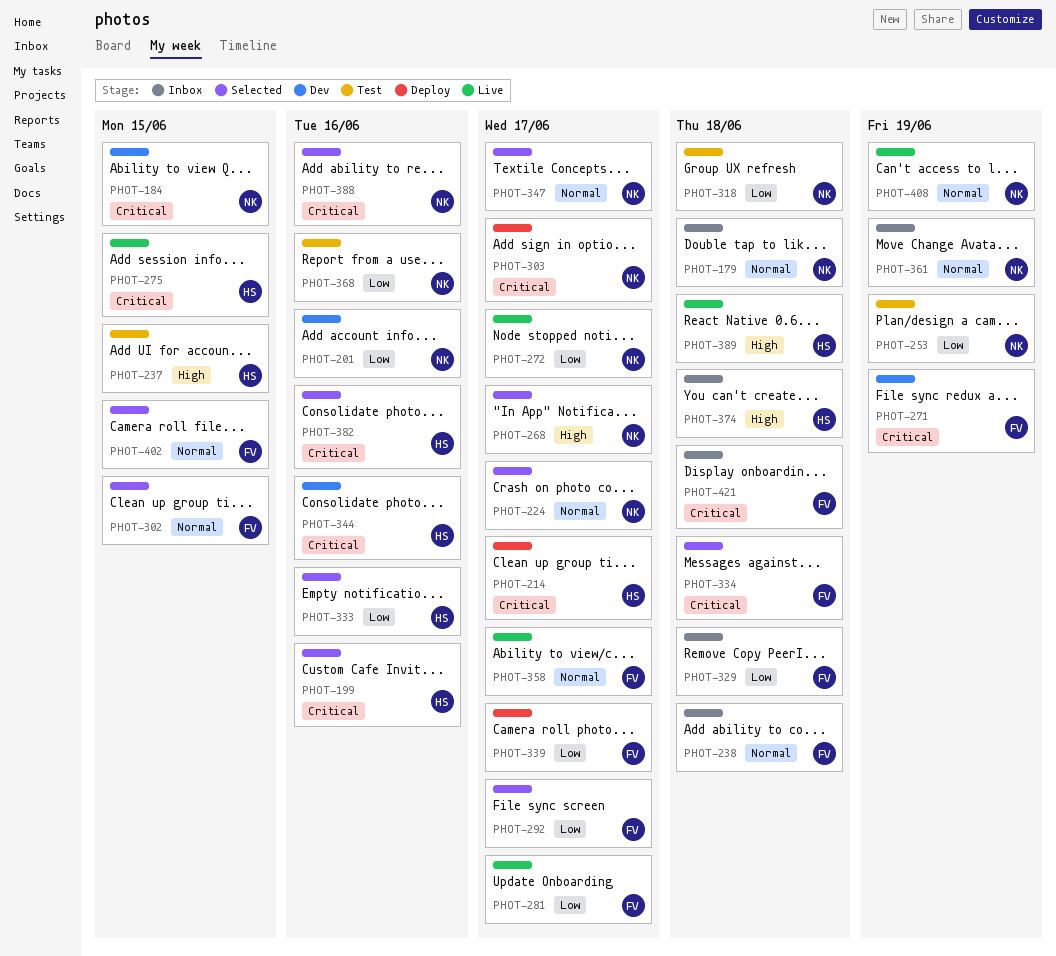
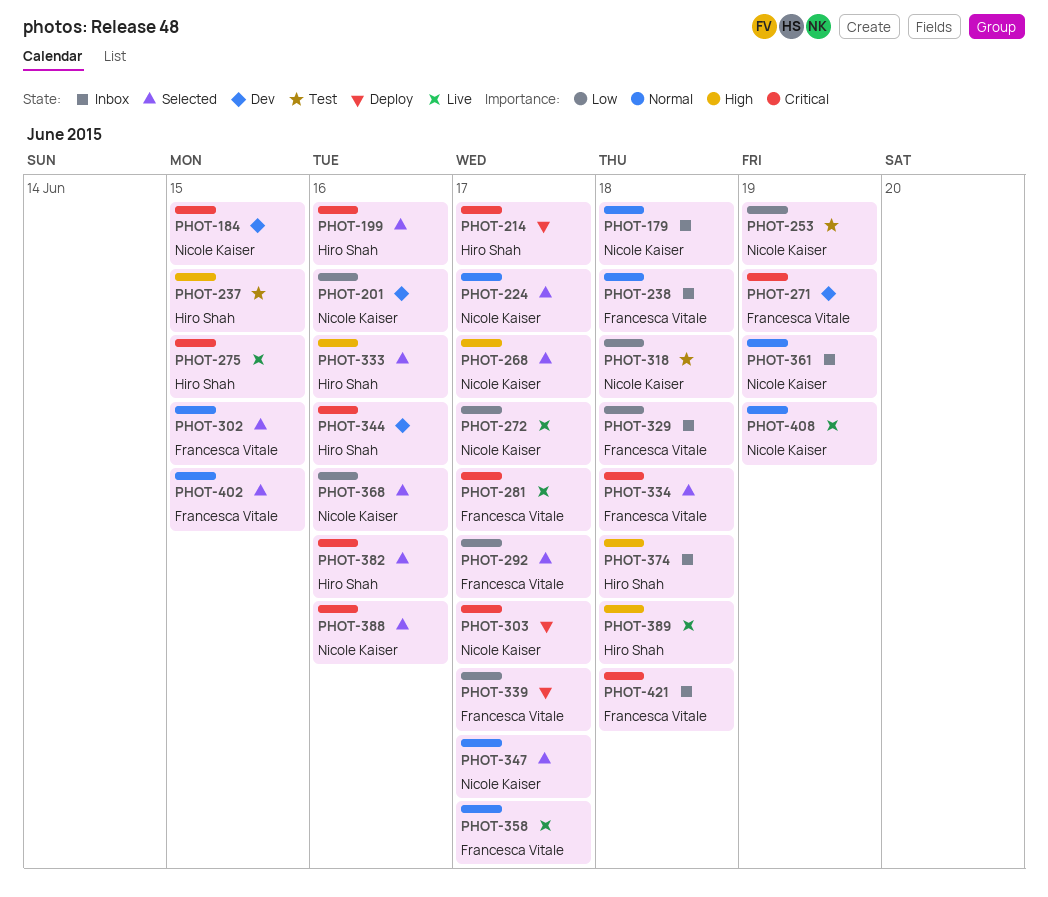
PHOT-281, priority: Low -> Critical
PHOT-333, priority: Low -> High
PHOT-368, status: Test -> Selected

